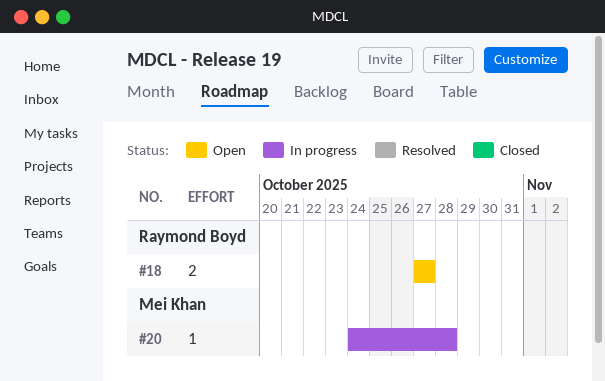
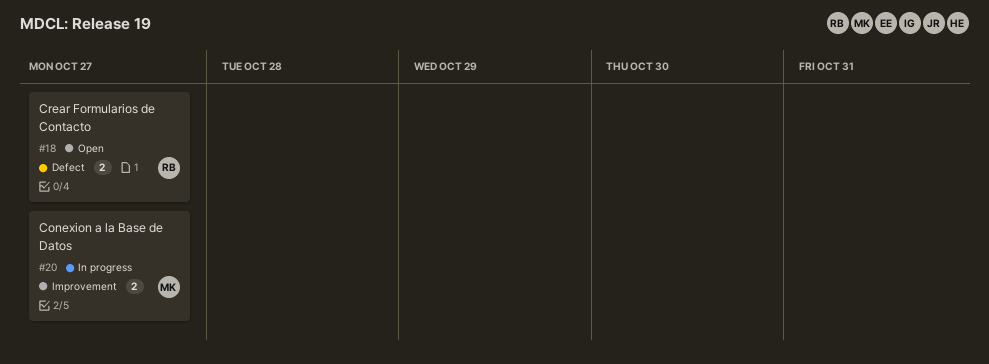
#20, estimate: 1 -> 2
#20, due: Oct 28 -> Oct 27

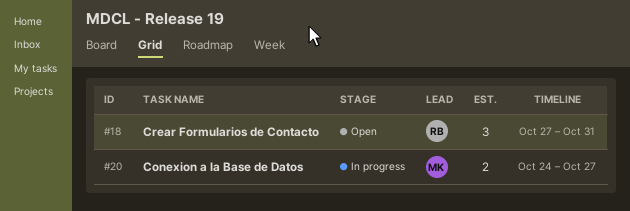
#18, estimate: 2 -> 3
#18, due: Oct 27 -> Oct 31

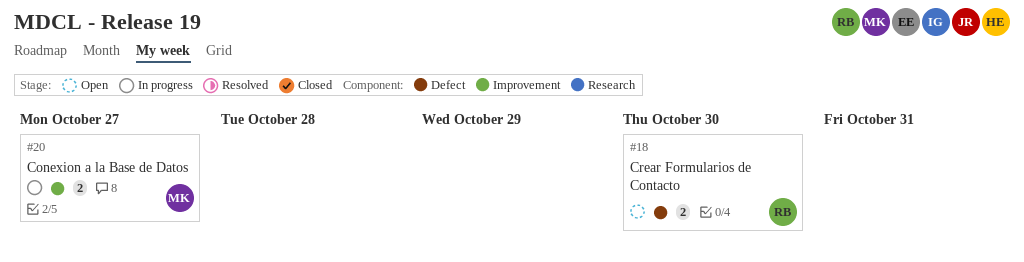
#18, estimate: 3 -> 2
#18, due: Oct 31 -> Oct 30

